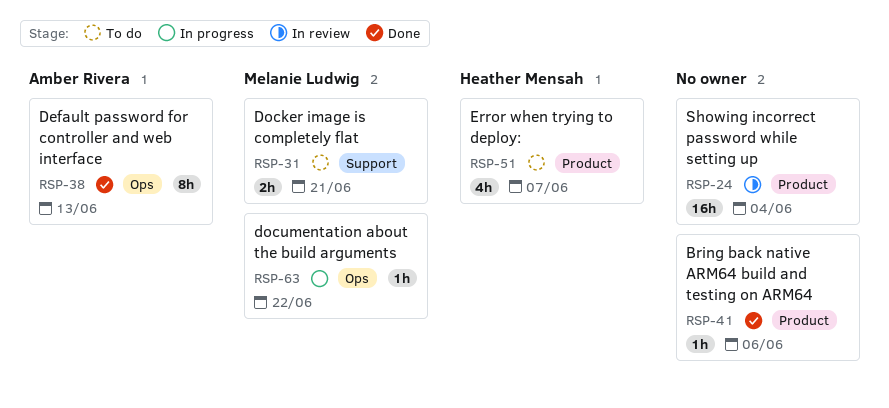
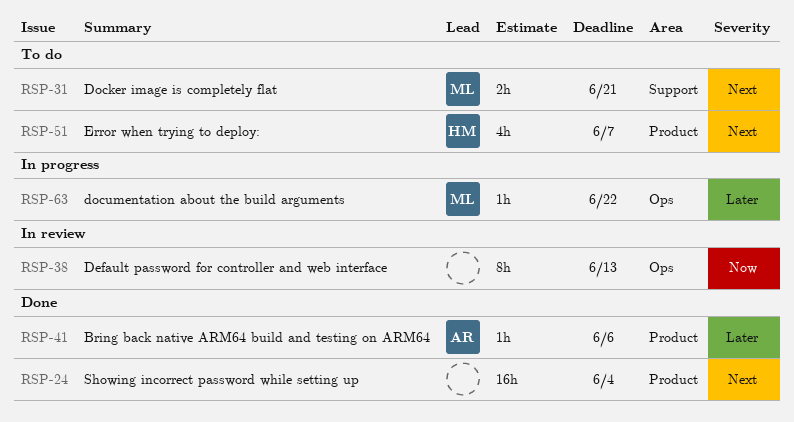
RSP-24, status: In review -> Done
RSP-38, status: Done -> In review
RSP-38, owner: Amber Rivera -> none
RSP-41, owner: none -> Amber Rivera

